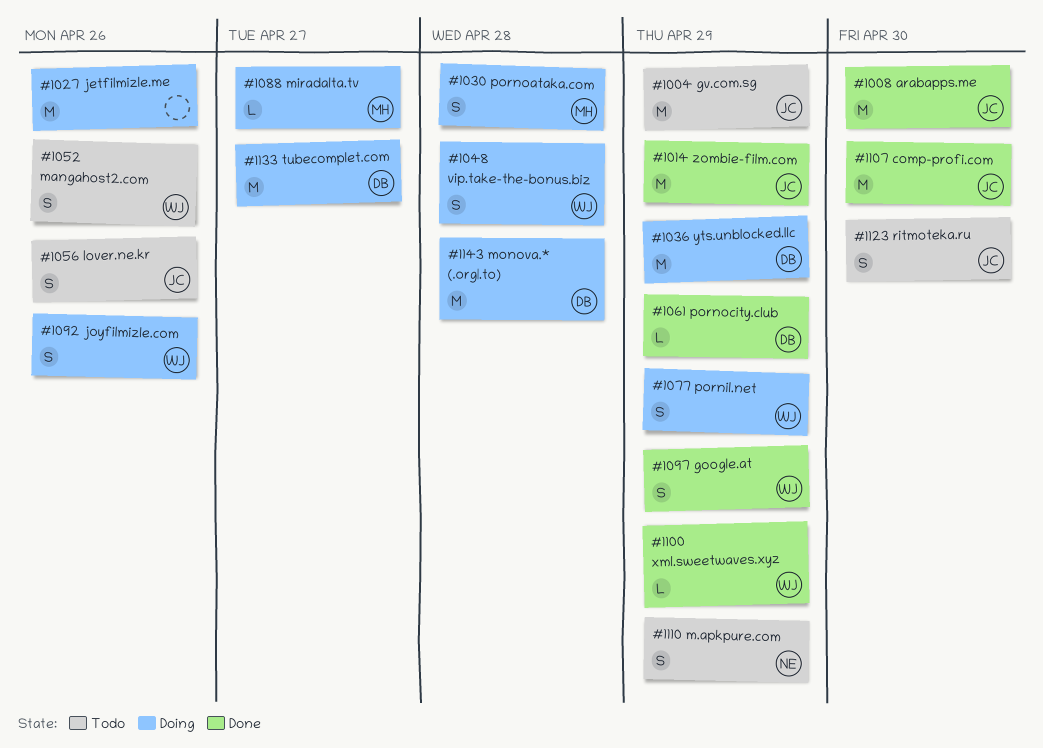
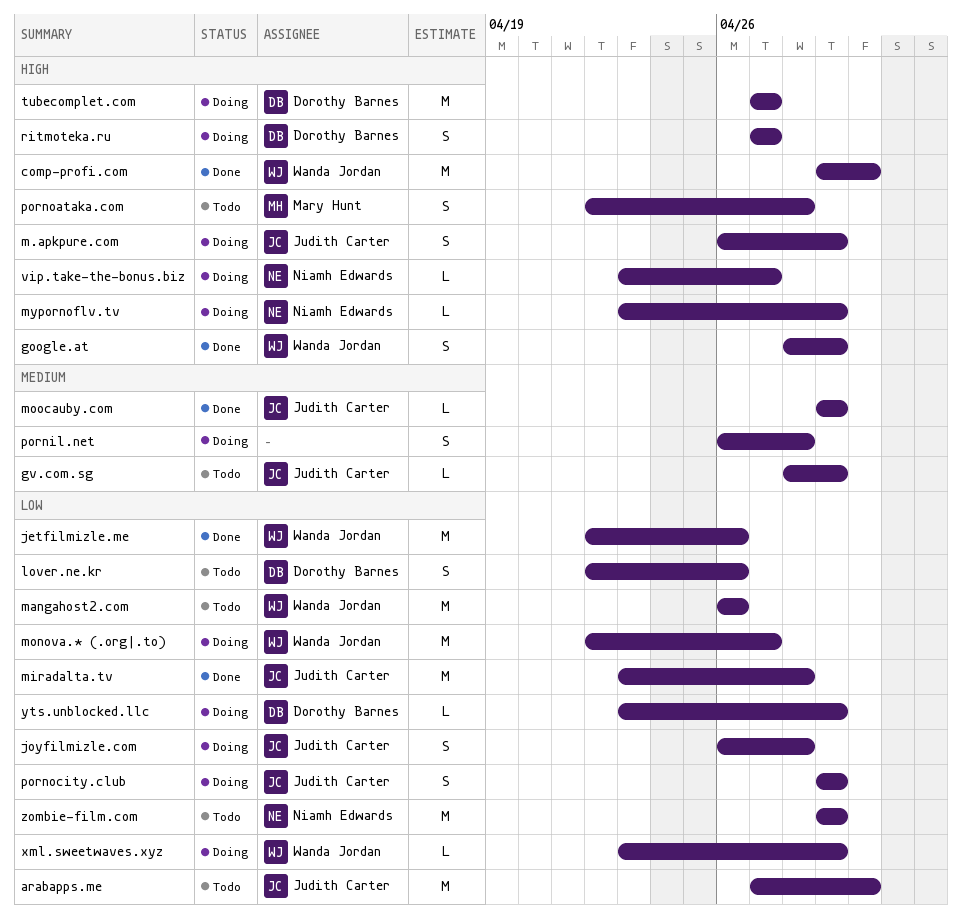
arabapps.me, status: Done -> Todo
comp-profi.com, owner: Judith Carter -> Wanda Jordan
gv.com.sg, estimate: M -> L
jetfilmizle.me, status: Doing -> Done
jetfilmizle.me, owner: none -> Wanda Jordan
joyfilmizle.com, owner: Wanda Jordan -> Judith Carter
joyfilmizle.com, due: Apr 26 -> Apr 28
lover.ne.kr, owner: Judith Carter -> Dorothy Barnes
m.apkpure.com, status: Todo -> Doing
m.apkpure.com, owner: Niamh Edwards -> Judith Carter
mangahost2.com, estimate: S -> M
miradalta.tv, status: Doing -> Done
miradalta.tv, owner: Mary Hunt -> Judith Carter
miradalta.tv, estimate: L -> M
miradalta.tv, due: Apr 27 -> Apr 28
monova.* (.org|.to), owner: Dorothy Barnes -> Wanda Jordan
monova.* (.org|.to), due: Apr 28 -> Apr 27
moocauby.com: none -> present
mypornoflv.tv: none -> present
pornil.net, owner: Wanda Jordan -> none
pornil.net, due: Apr 29 -> Apr 28
pornoataka.com, status: Doing -> Todo
pornocity.club, status: Done -> Doing
pornocity.club, owner: Dorothy Barnes -> Judith Carter
pornocity.club, estimate: L -> S
ritmoteka.ru, status: Todo -> Doing
ritmoteka.ru, owner: Judith Carter -> Dorothy Barnes
ritmoteka.ru, due: Apr 30 -> Apr 27
vip.take-the-bonus.biz, owner: Wanda Jordan -> Niamh Edwards
vip.take-the-bonus.biz, estimate: S -> L
vip.take-the-bonus.biz, due: Apr 28 -> Apr 27
xml.sweetwaves.xyz, status: Done -> Doing
yts.unblocked.llc, estimate: M -> L
zombie-film.com, status: Done -> Todo
zombie-film.com, owner: Judith Carter -> Niamh Edwards

